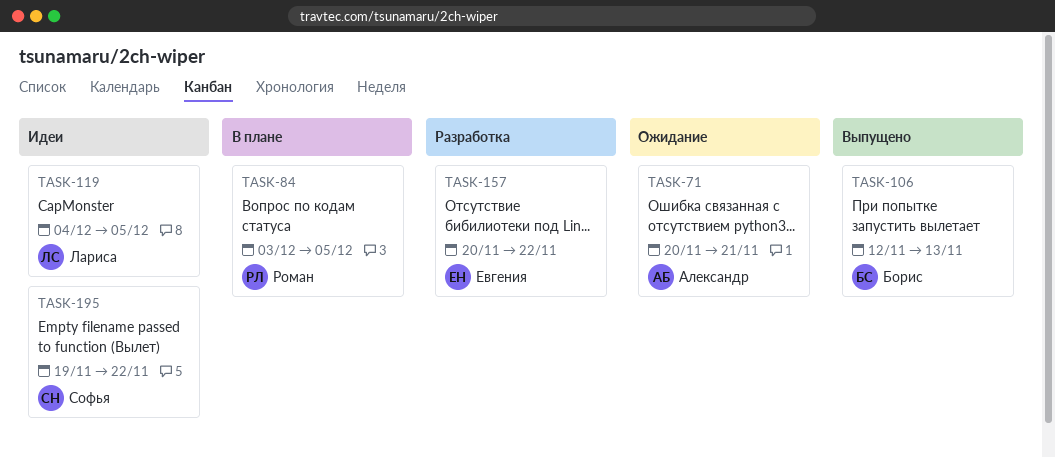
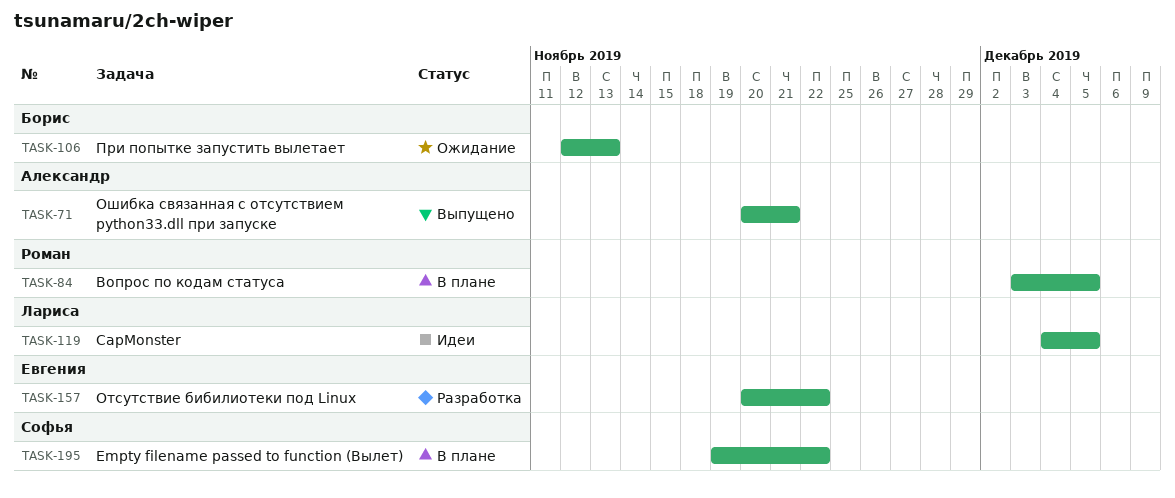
TASK-71, status: Ожидание -> Выпущено
TASK-106, status: Выпущено -> Ожидание
TASK-195, status: Идеи -> В плане

